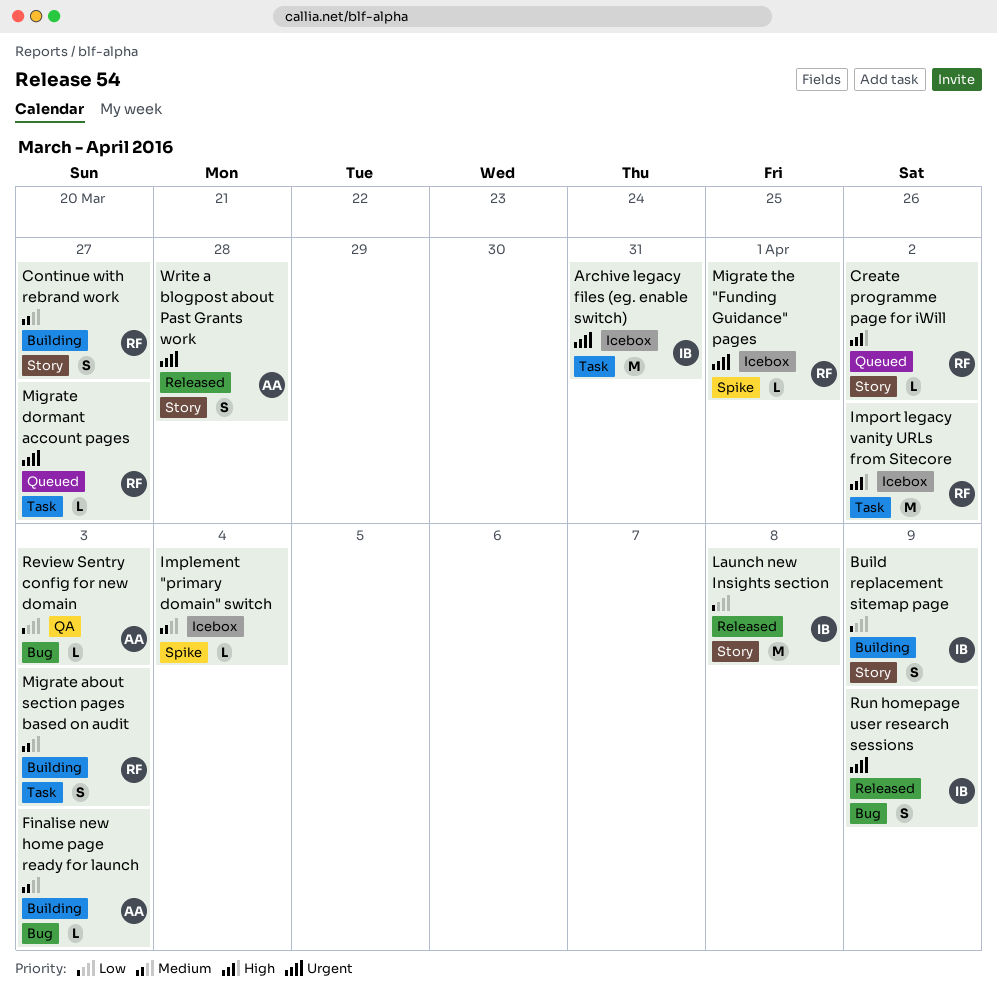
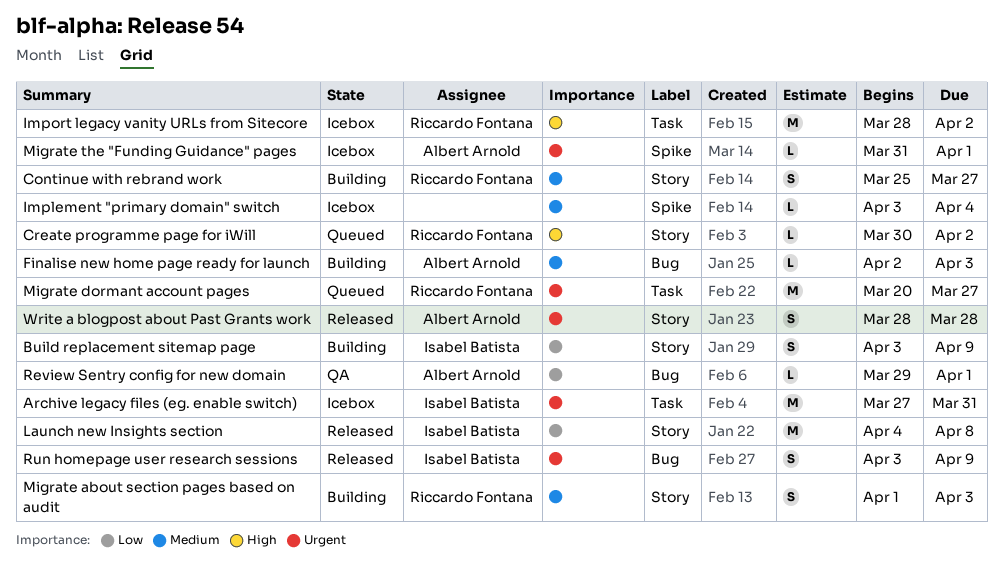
Migrate about section pages based on audit, label: Task -> Story
Migrate dormant account pages, estimate: L -> M
Migrate the "Funding Guidance" pages, owner: Riccardo Fontana -> Albert Arnold
Review Sentry config for new domain, due: Apr 3 -> Apr 1

